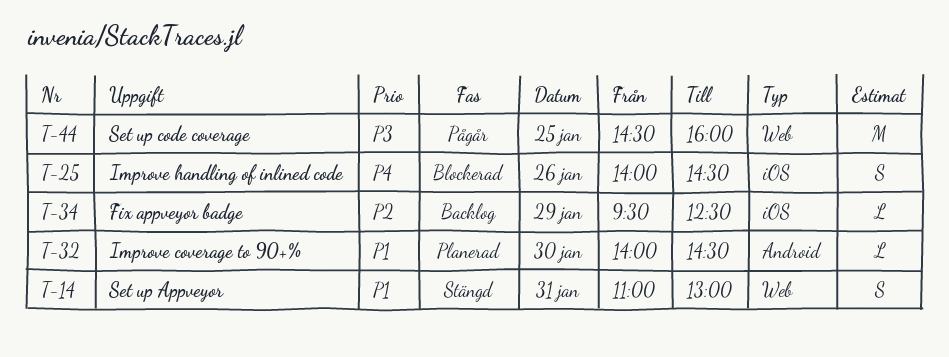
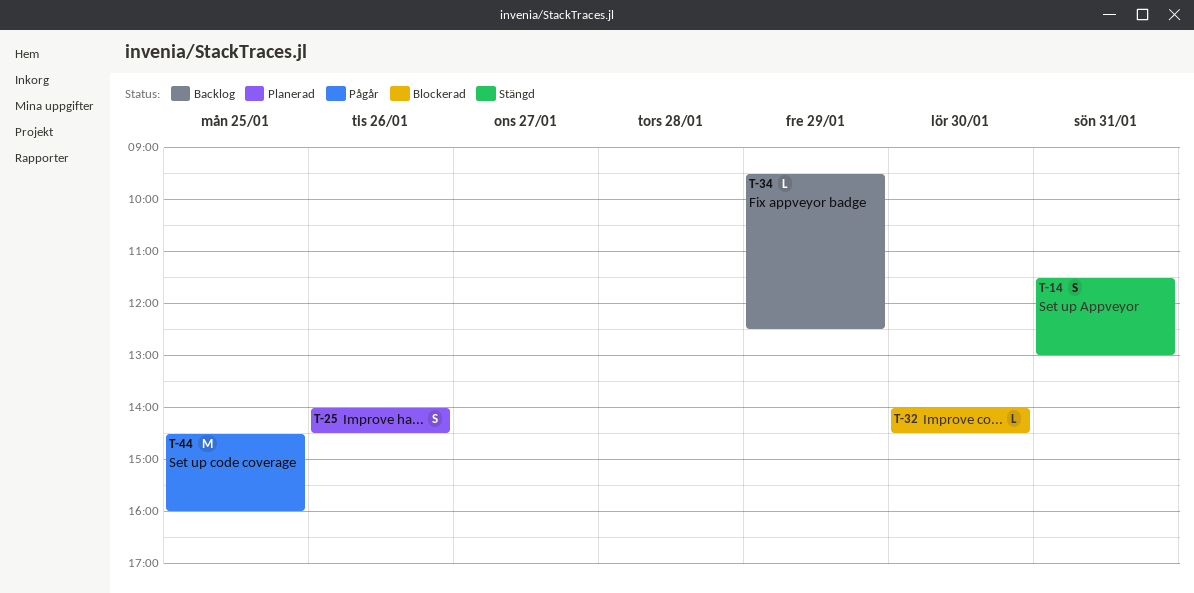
T-14, begins: 11:00 -> 11:30
T-25, status: Blockerad -> Planerad
T-32, status: Planerad -> Blockerad

